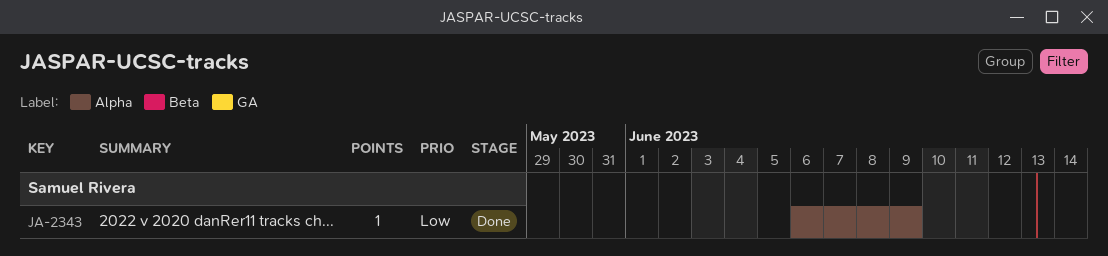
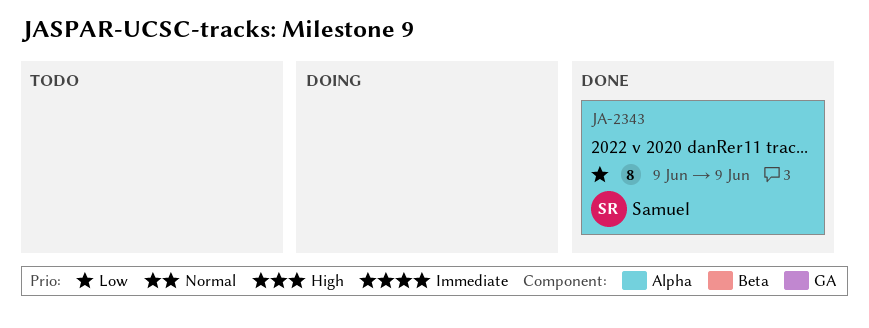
JA-2343, estimate: 1 -> 8
JA-2343, start: Jun 6 -> Jun 9

